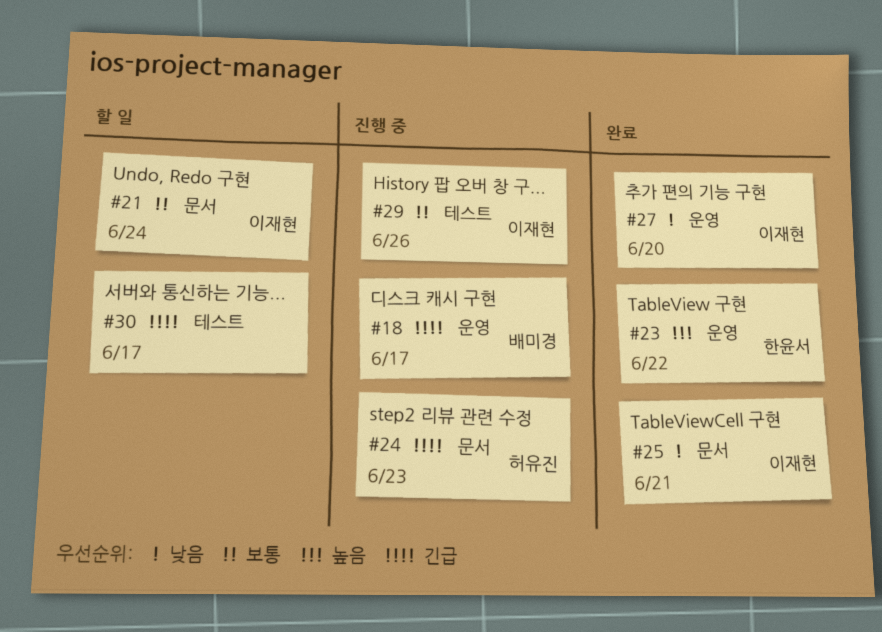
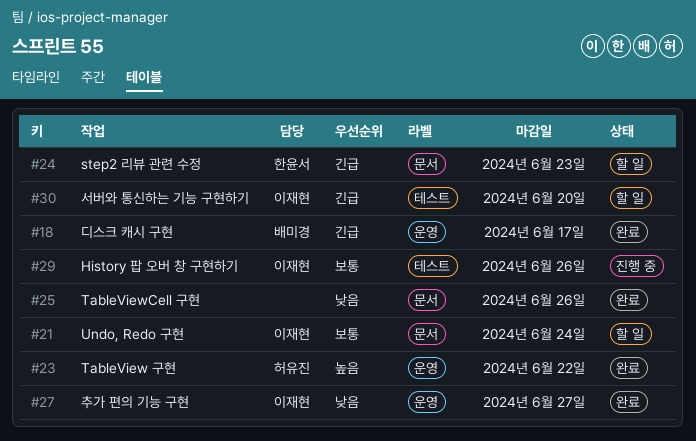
#18, status: 진행 중 -> 완료
#23, owner: 한윤서 -> 허유진
#24, status: 진행 중 -> 할 일
#24, owner: 허유진 -> 한윤서
#25, owner: 이재현 -> none
#25, due: Jun 21 -> Jun 26
#27, due: Jun 20 -> Jun 27
#30, owner: none -> 이재현
#30, due: Jun 17 -> Jun 20

